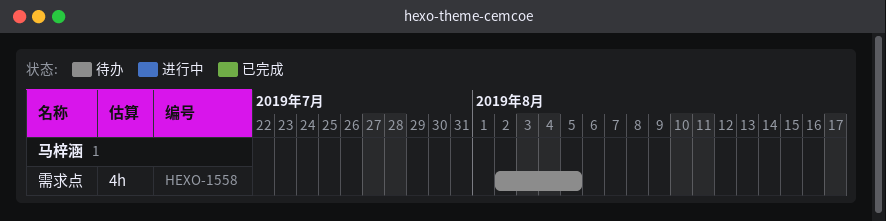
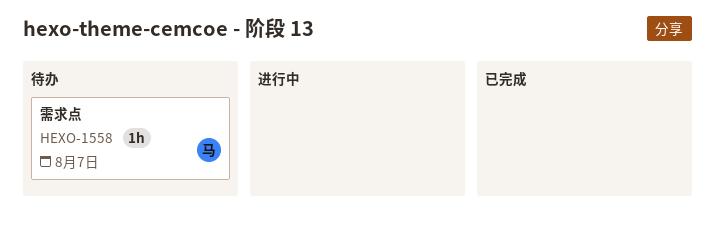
HEXO-1558, estimate: 4h -> 1h
HEXO-1558, due: Aug 5 -> Aug 7

